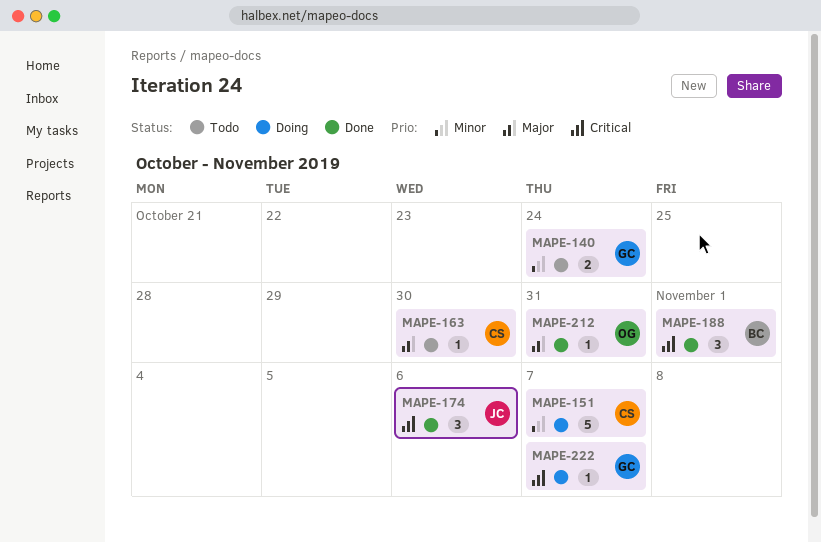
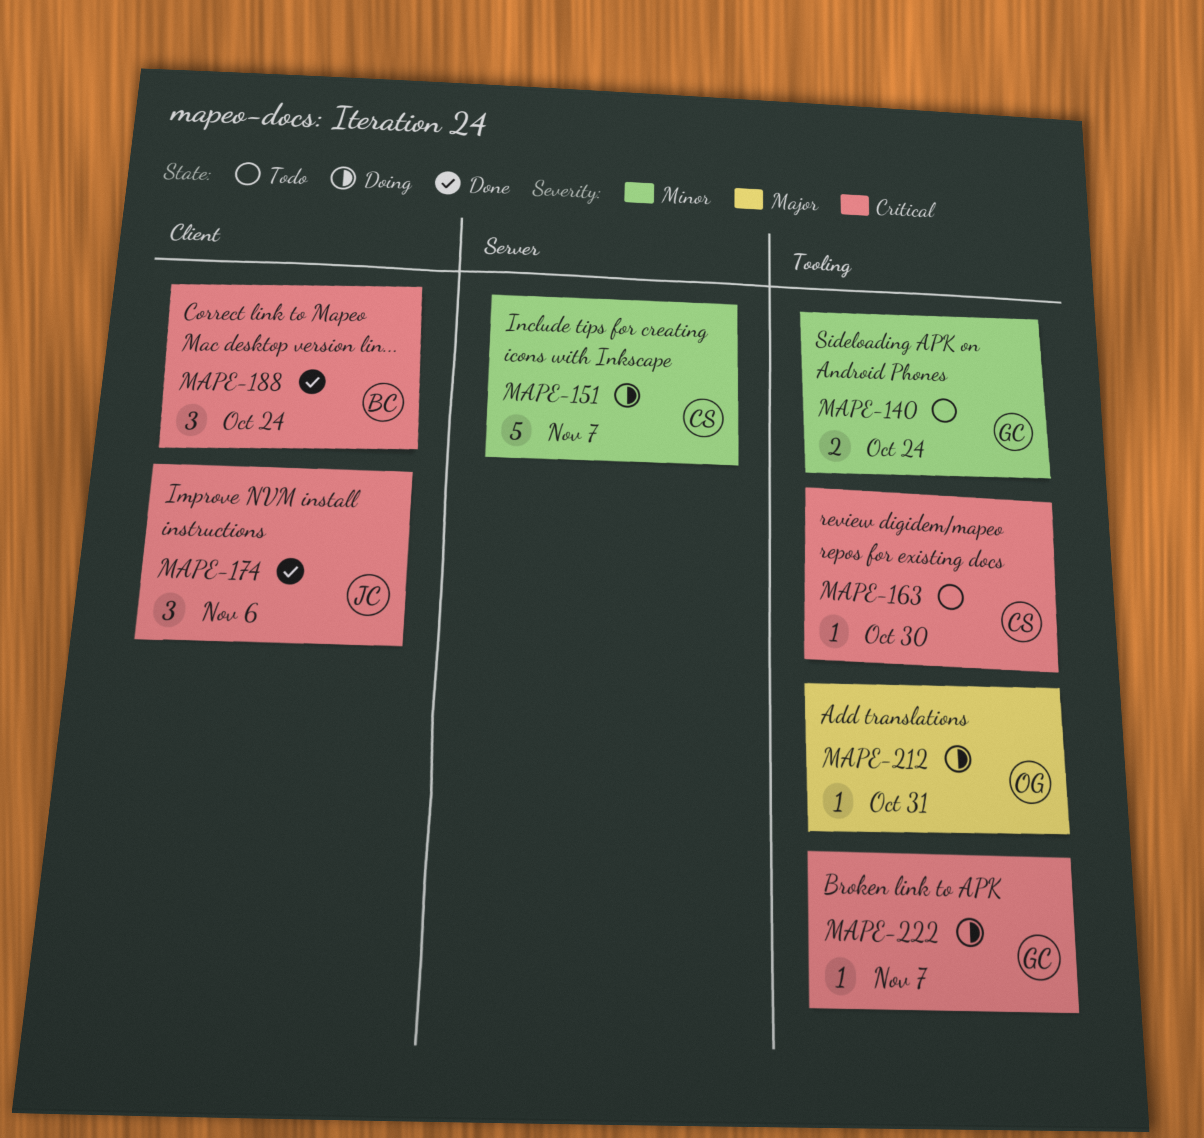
MAPE-163, priority: Major -> Critical
MAPE-188, due: Nov 1 -> Oct 24
MAPE-212, status: Done -> Doing

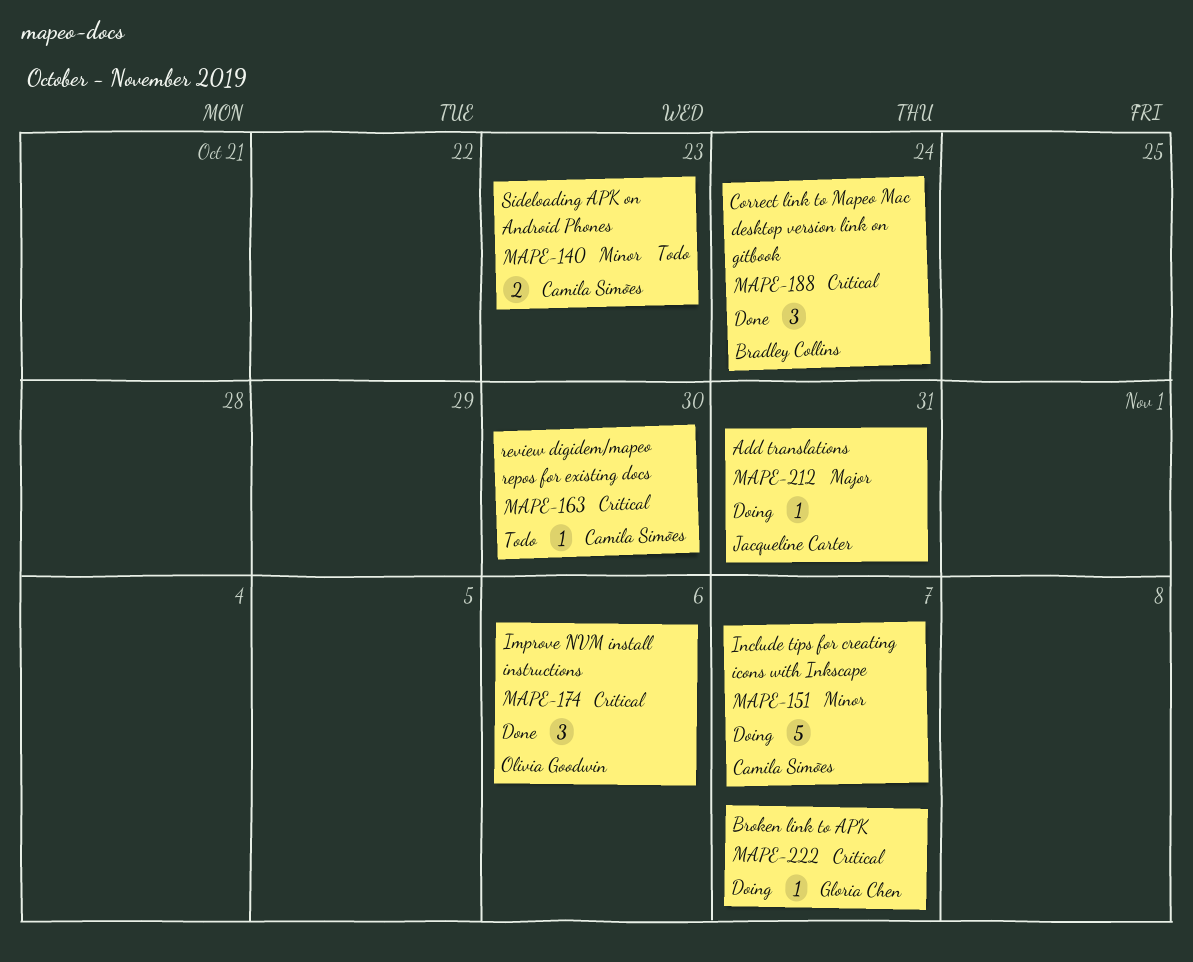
MAPE-140, owner: Gloria Chen -> Camila Simões
MAPE-140, due: Oct 24 -> Oct 23
MAPE-174, owner: Jacqueline Carter -> Olivia Goodwin
MAPE-212, owner: Olivia Goodwin -> Jacqueline Carter

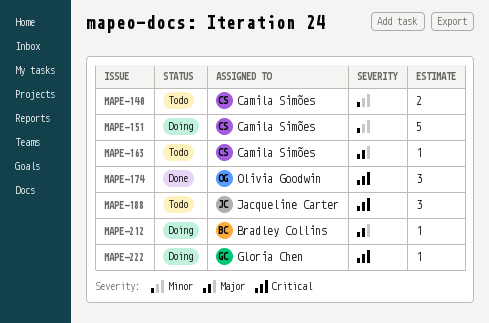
MAPE-163, priority: Critical -> Major
MAPE-188, status: Done -> Todo
MAPE-188, owner: Bradley Collins -> Jacqueline Carter
MAPE-212, owner: Jacqueline Carter -> Bradley Collins

